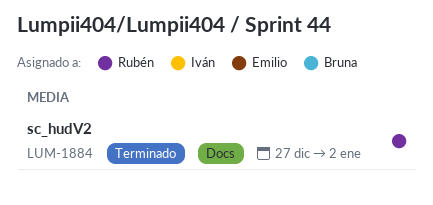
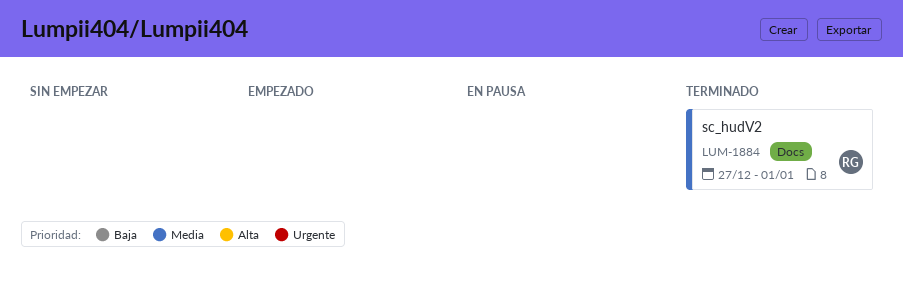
LUM-1884, due: Jan 2 -> Jan 1

